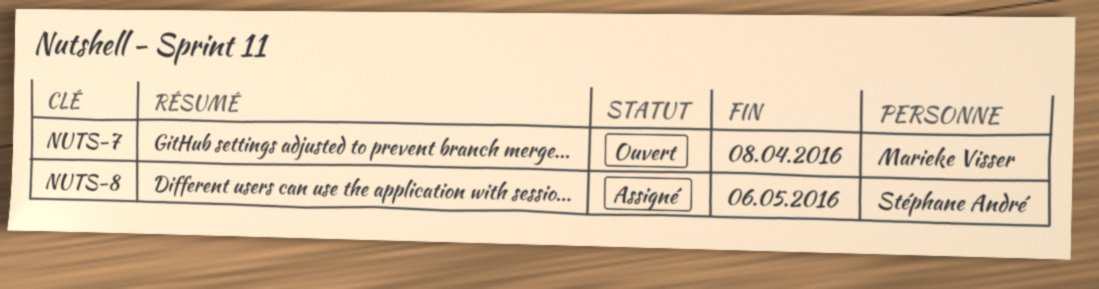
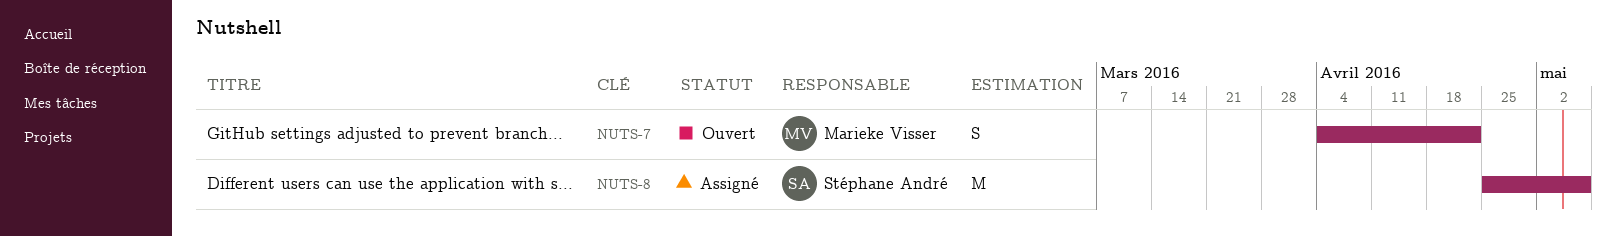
NUTS-7, due: Apr 8 -> Apr 22

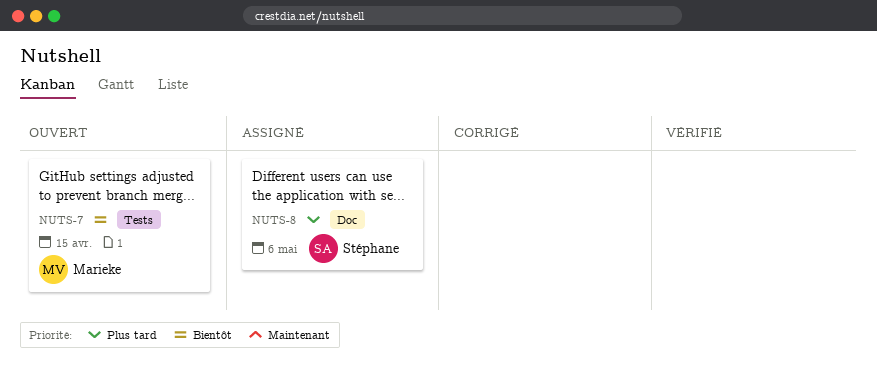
NUTS-7, due: Apr 22 -> Apr 15

